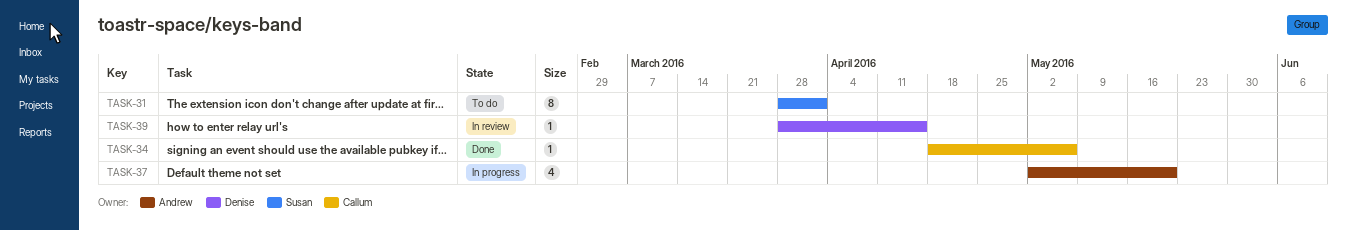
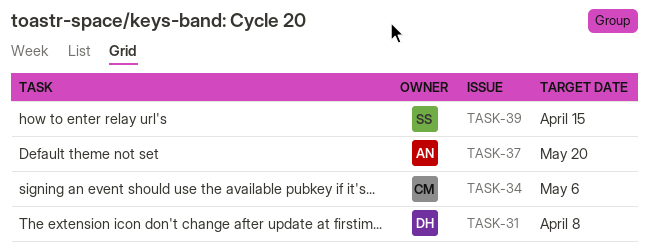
TASK-31, owner: Susan -> Denise
TASK-31, due: Apr 1 -> Apr 8
TASK-39, owner: Denise -> Susan

